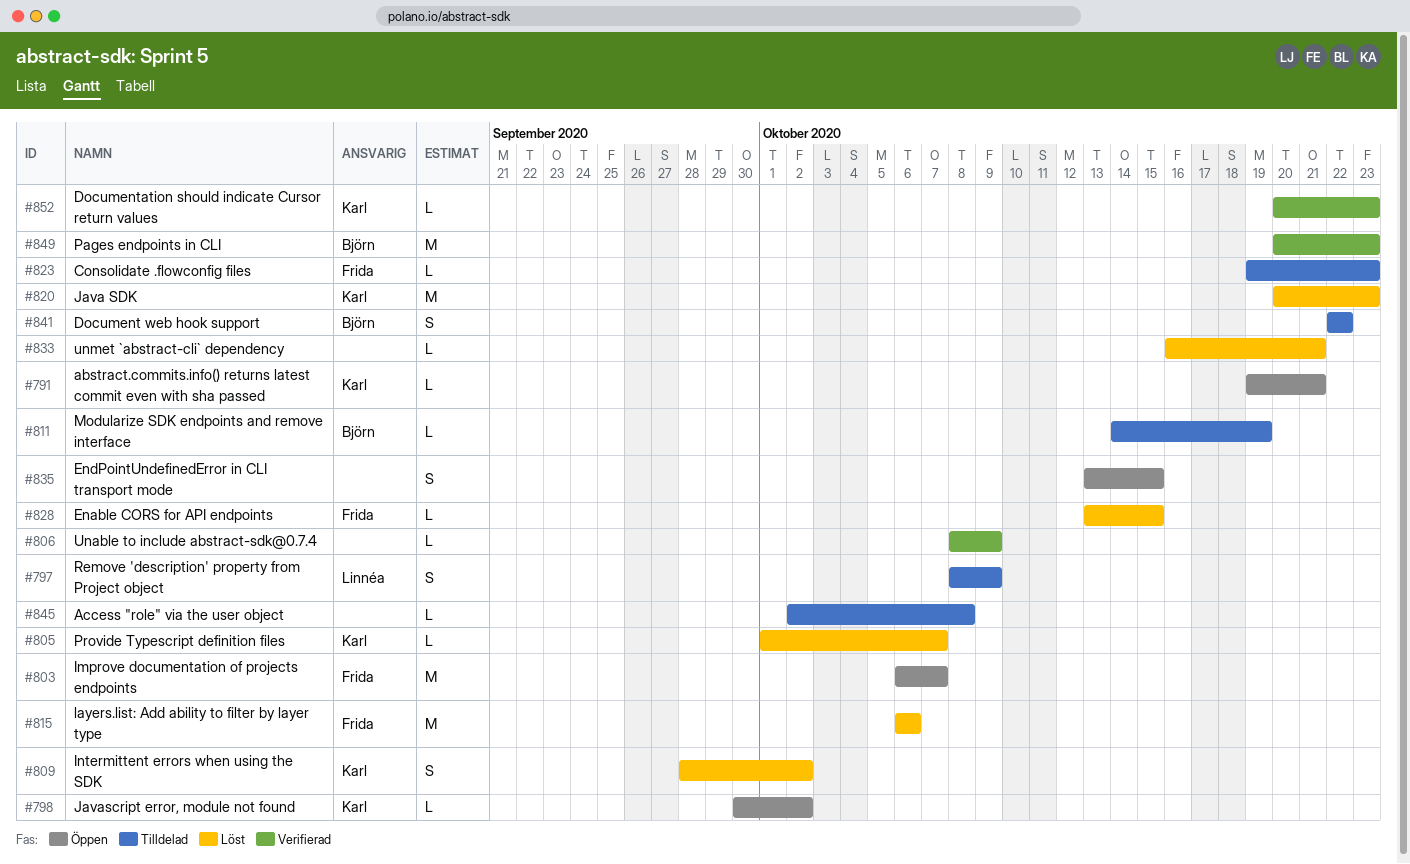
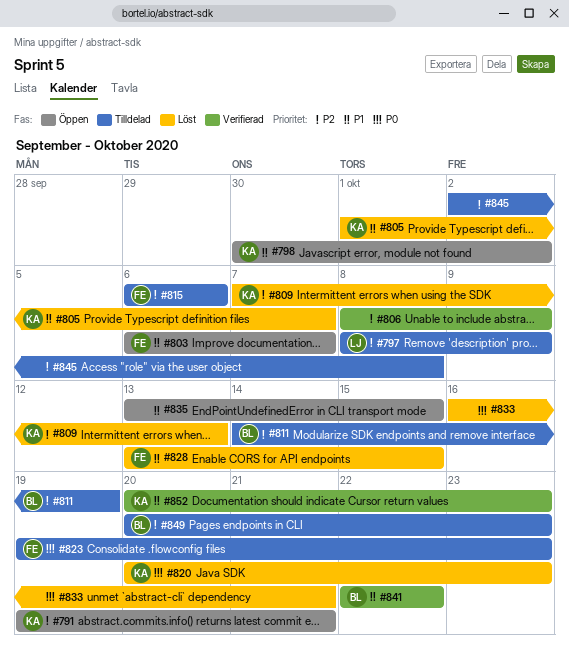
#809, start: Sep 28 -> Oct 7
#809, due: Oct 2 -> Oct 13
#815, status: Löst -> Tilldelad
#841, status: Tilldelad -> Verifierad
#849, status: Verifierad -> Tilldelad

